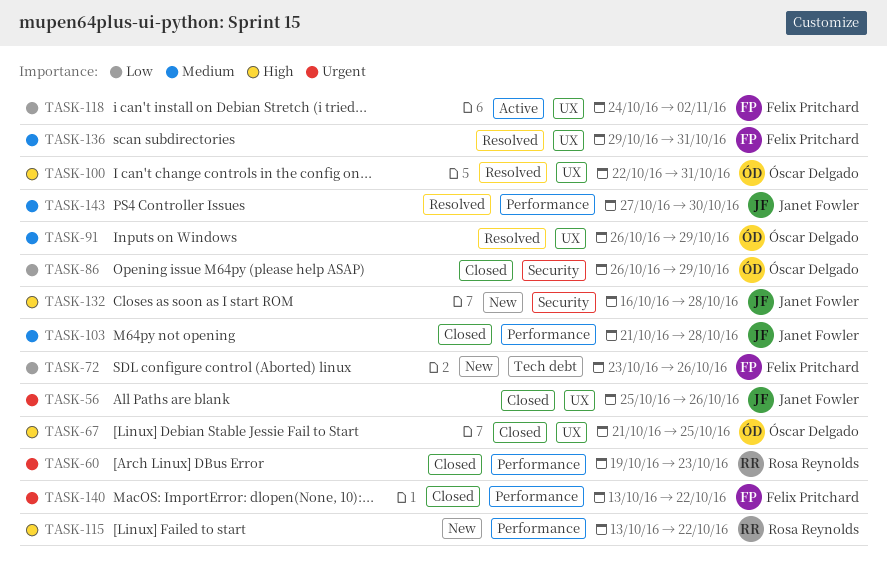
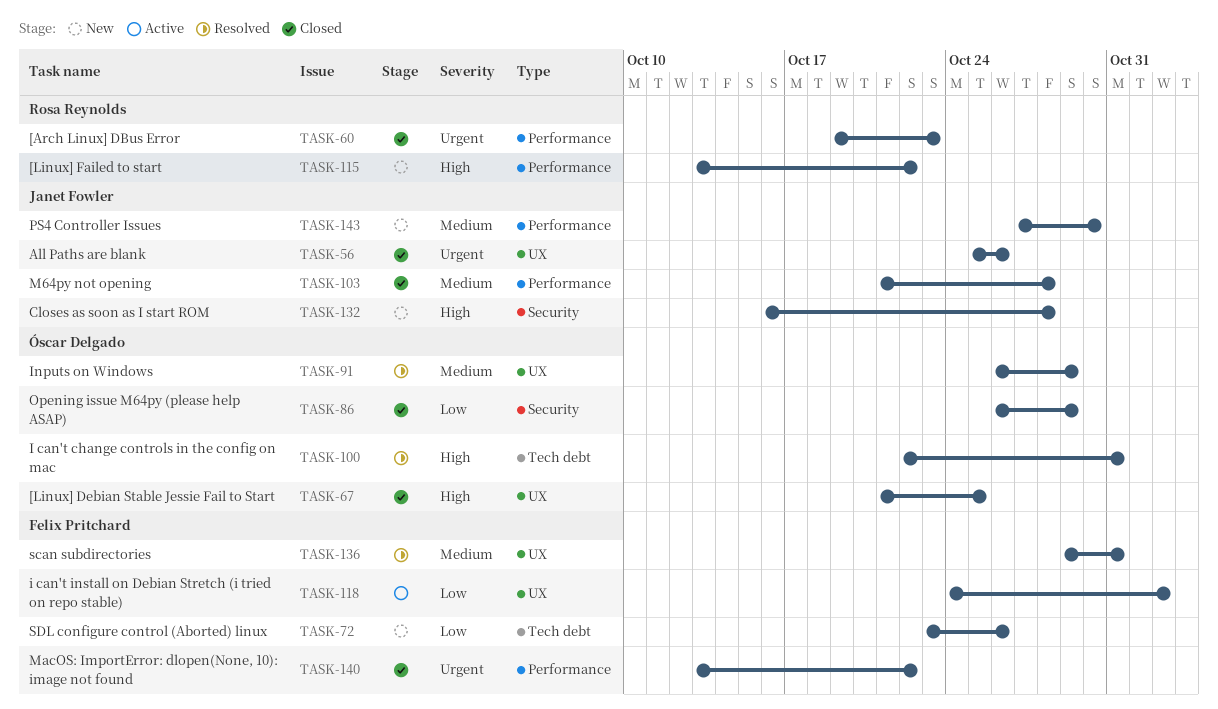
TASK-100, label: UX -> Tech debt
TASK-143, status: Resolved -> New

